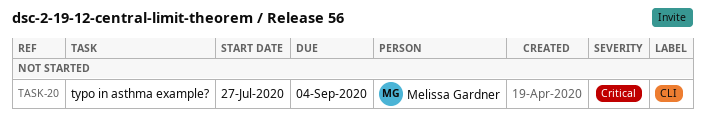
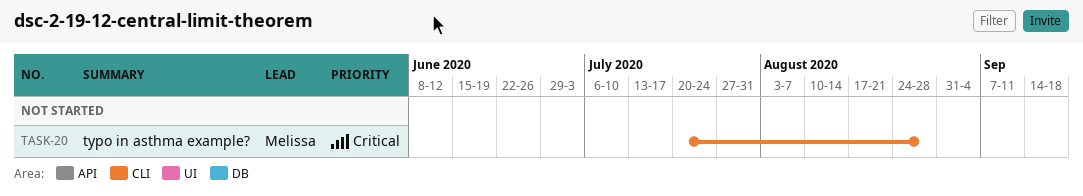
TASK-20, start: Jul 27 -> Jul 20
TASK-20, due: Sep 4 -> Aug 28

